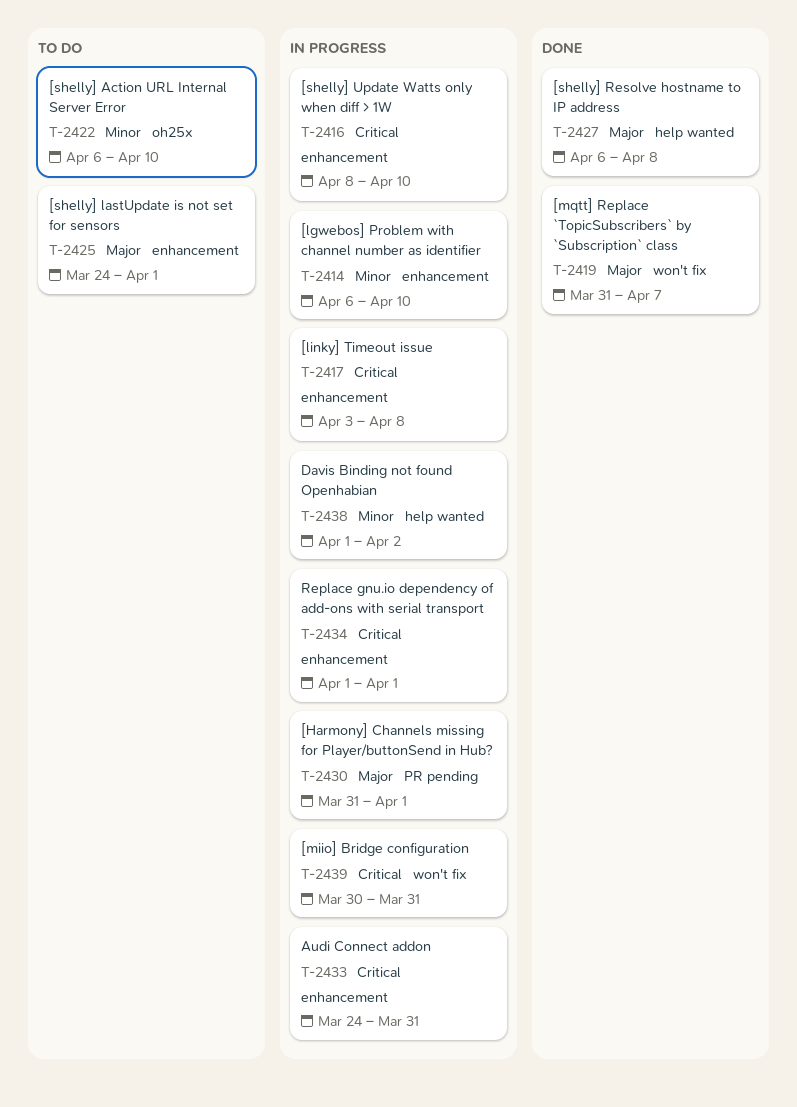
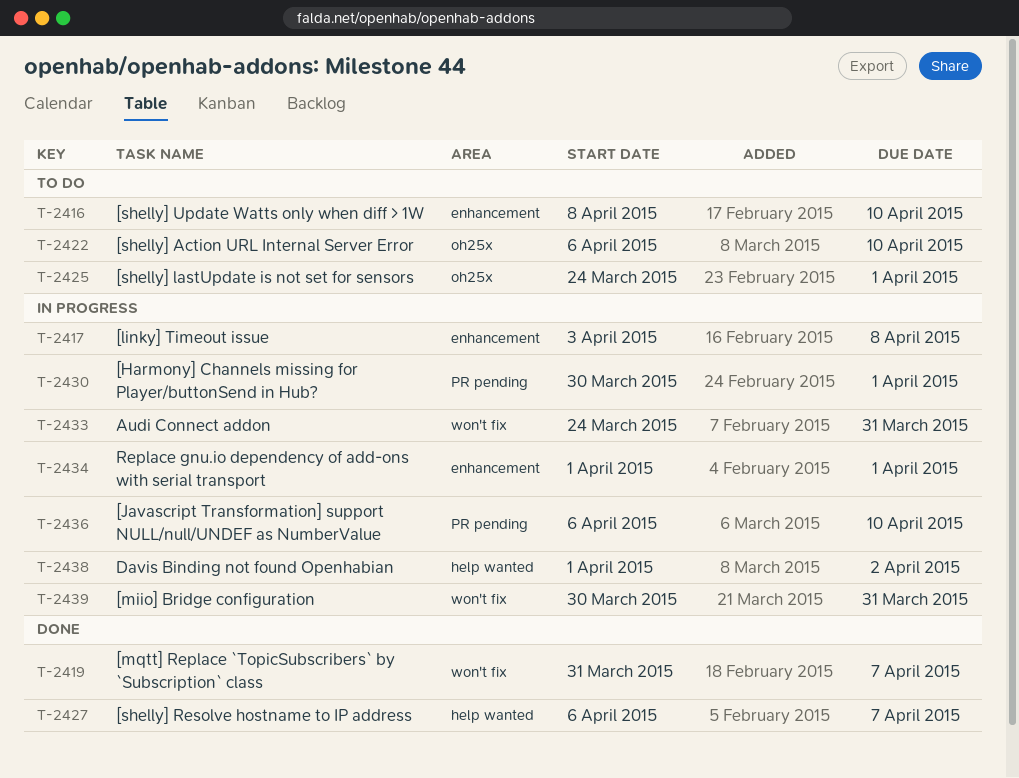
T-2414: present -> none
T-2416, status: In progress -> To do
T-2425, label: enhancement -> oh25x
T-2427, due: Apr 8 -> Apr 7
T-2430, start: Mar 31 -> Mar 30
T-2433, label: enhancement -> won't fix
T-2436: none -> present

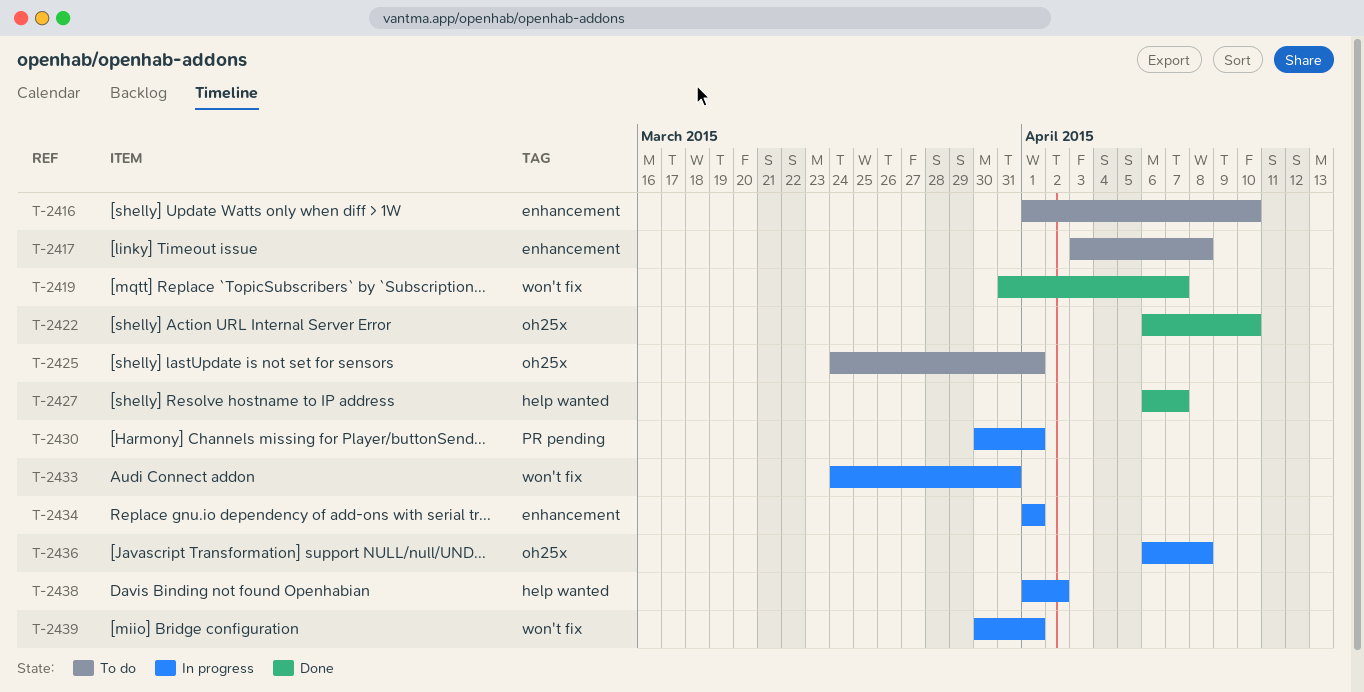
T-2416, start: Apr 8 -> Apr 1
T-2417, status: In progress -> To do
T-2422, status: To do -> Done
T-2436, label: PR pending -> oh25x
T-2436, due: Apr 10 -> Apr 8
T-2439, due: Mar 31 -> Apr 1

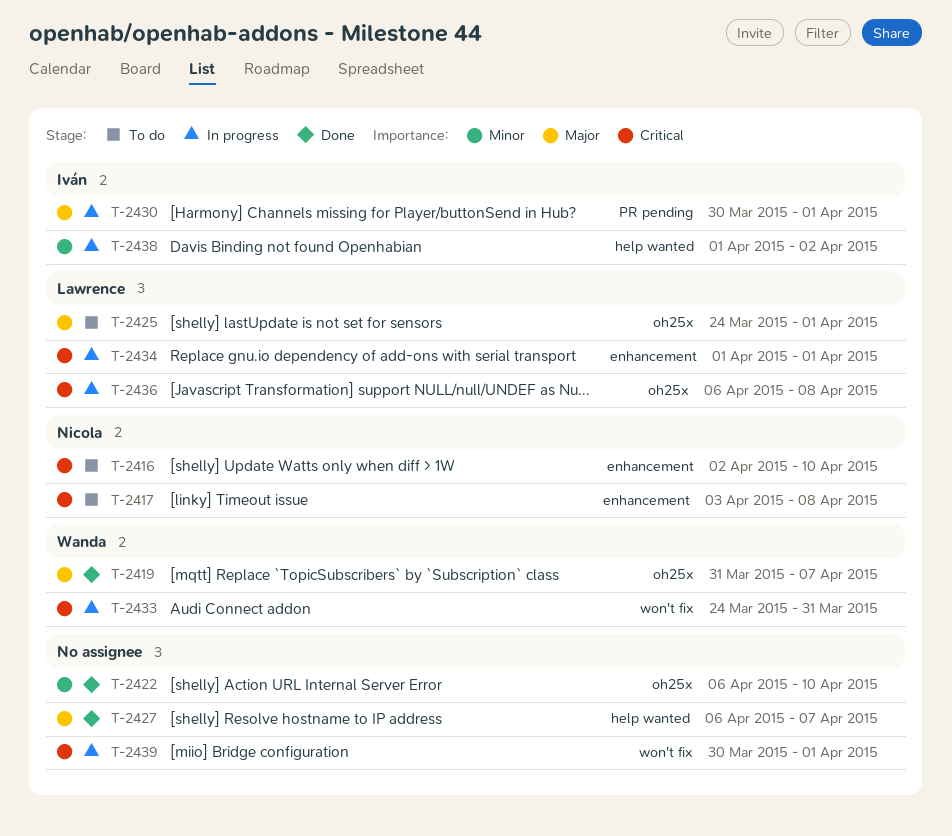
T-2416, start: Apr 1 -> Apr 2
T-2419, label: won't fix -> oh25x

